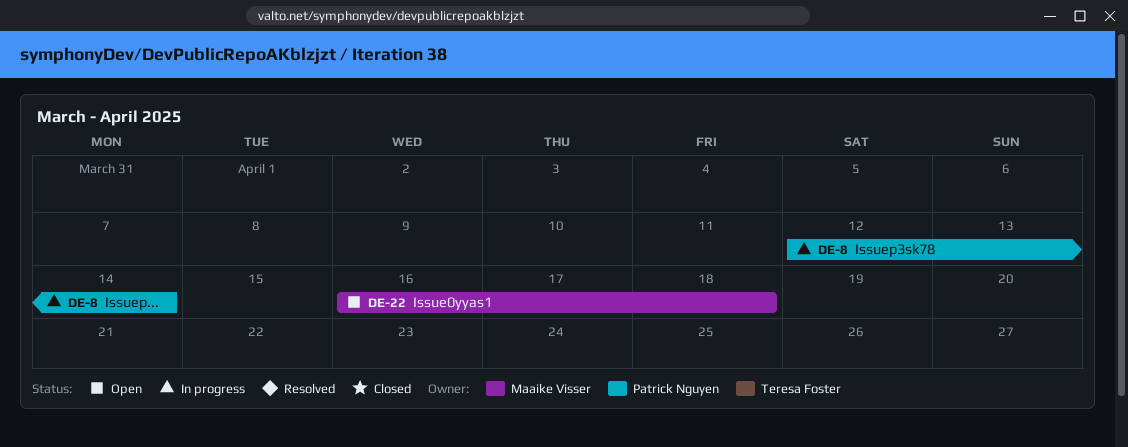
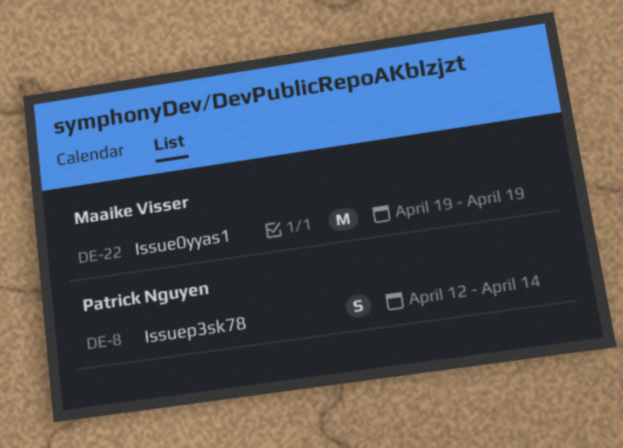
DE-22, start: Apr 16 -> Apr 19
DE-22, due: Apr 18 -> Apr 19

